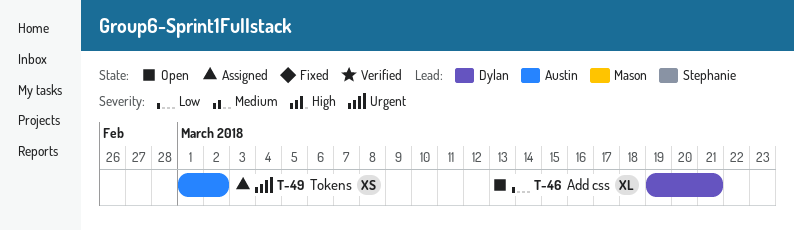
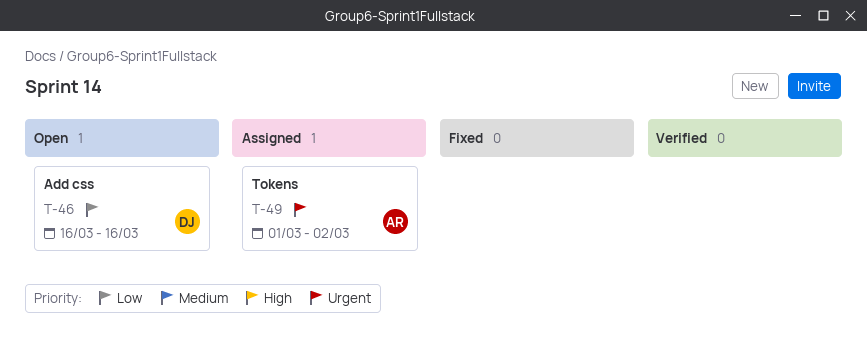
T-46, start: Mar 19 -> Mar 16
T-46, due: Mar 21 -> Mar 16

